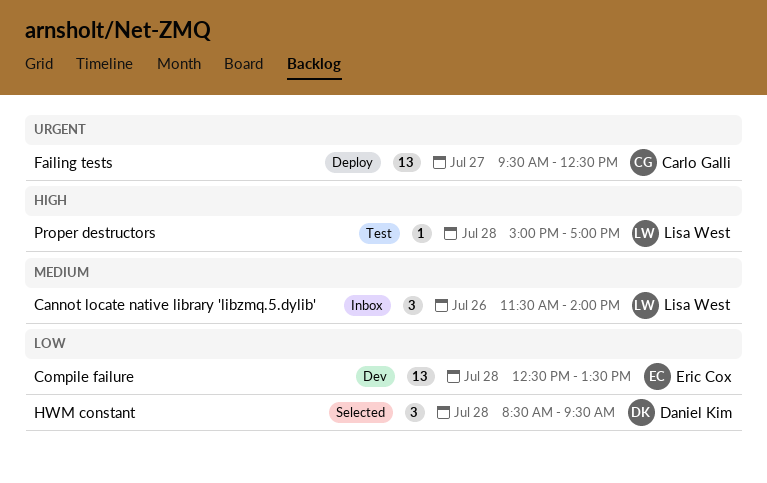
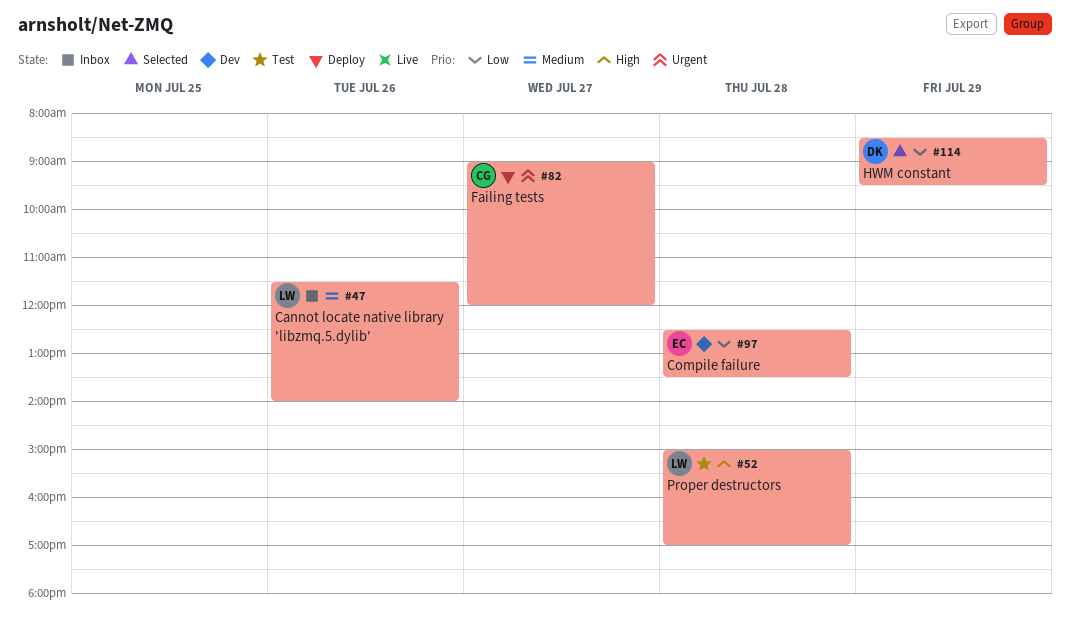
Failing tests, begins: 09:30 -> 09:00
Failing tests, ends: 12:30 -> 12:00
HWM constant, day: Jul 28 -> Jul 29

